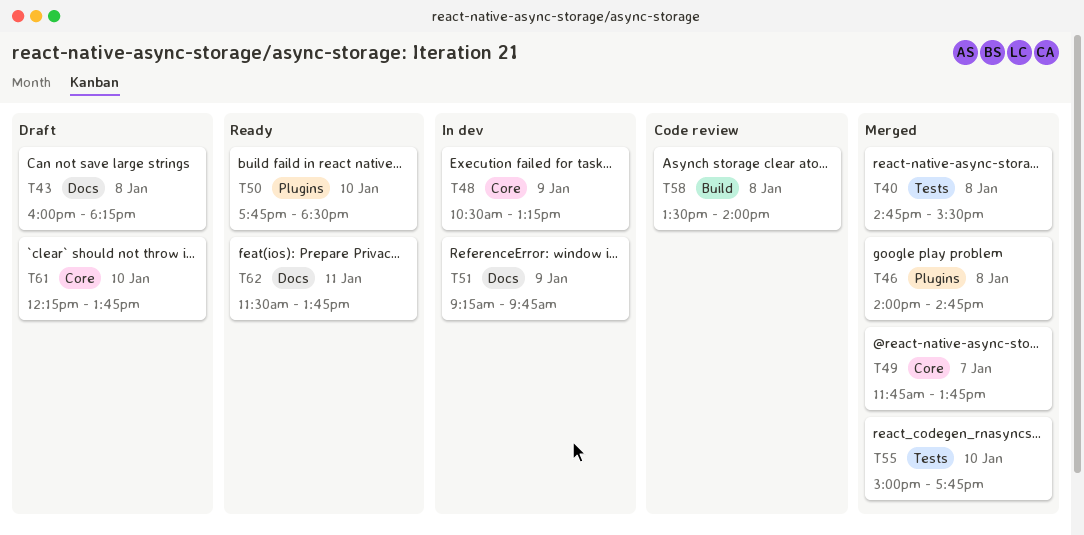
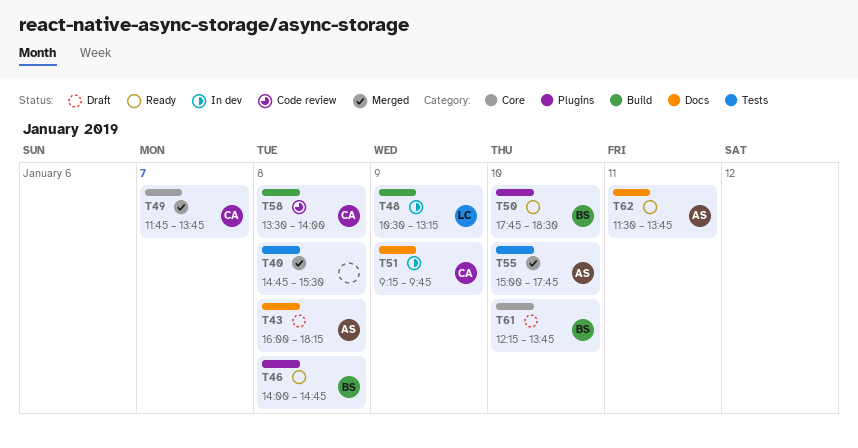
T46, status: Merged -> Ready
T48, label: Core -> Build

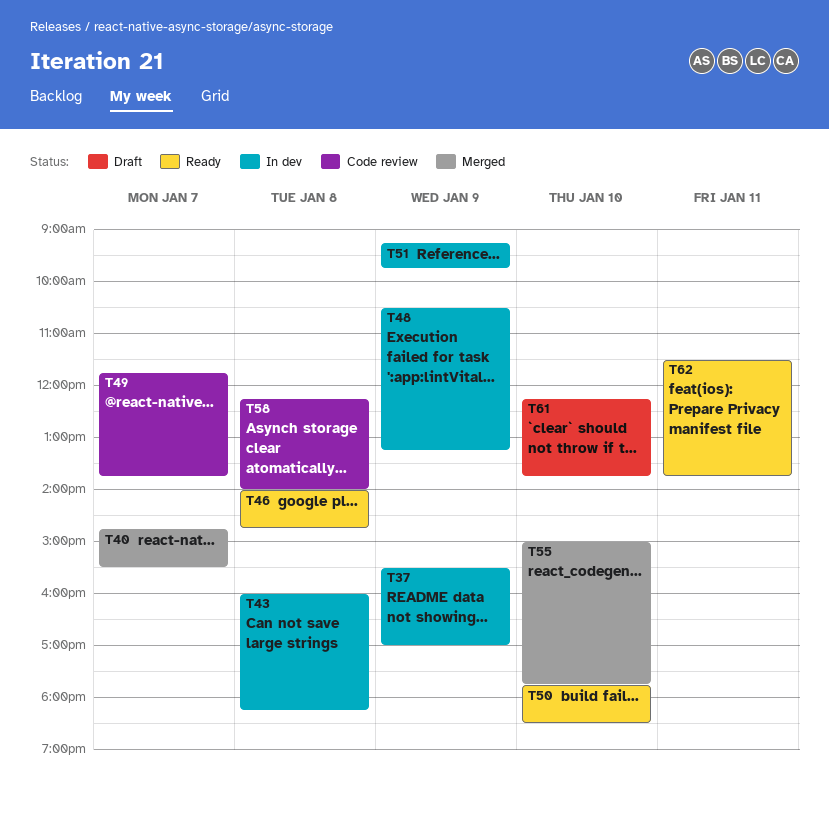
T37: none -> present
T40, day: Jan 8 -> Jan 7
T43, status: Draft -> In dev
T49, status: Merged -> Code review
T58, begins: 13:30 -> 12:15

